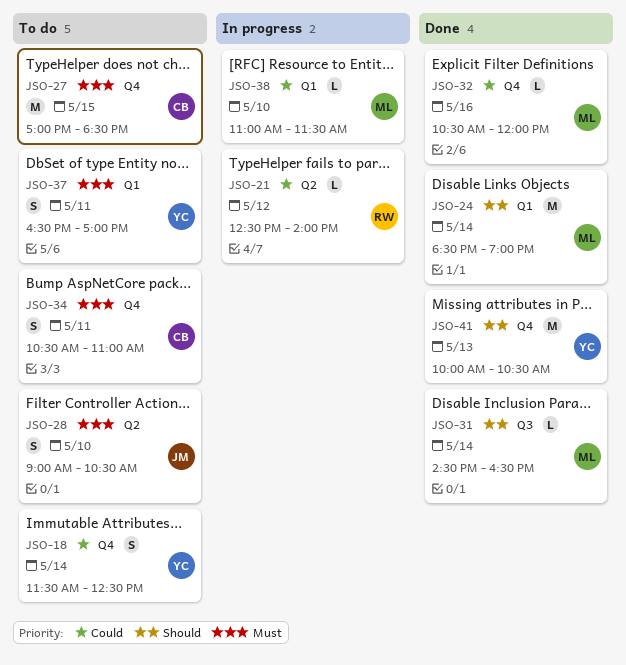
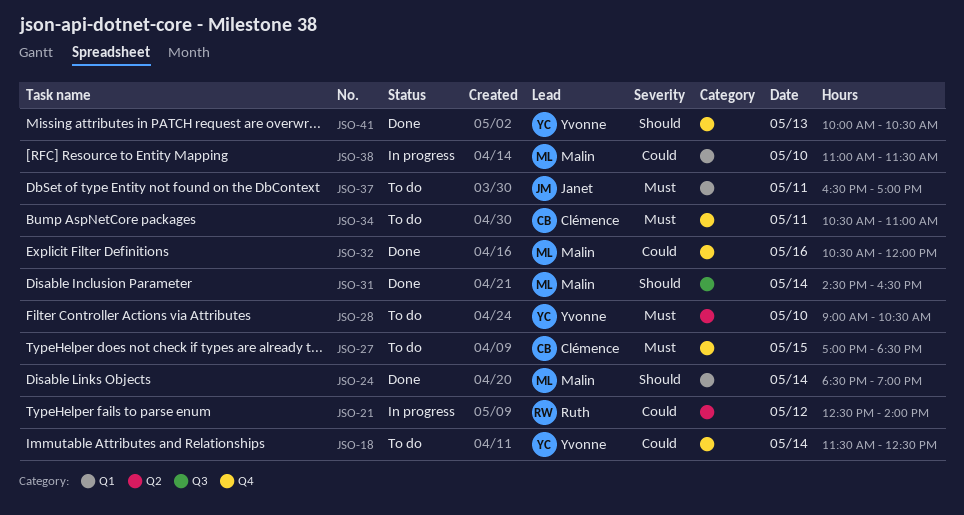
JSO-28, owner: Janet -> Yvonne
JSO-37, owner: Yvonne -> Janet

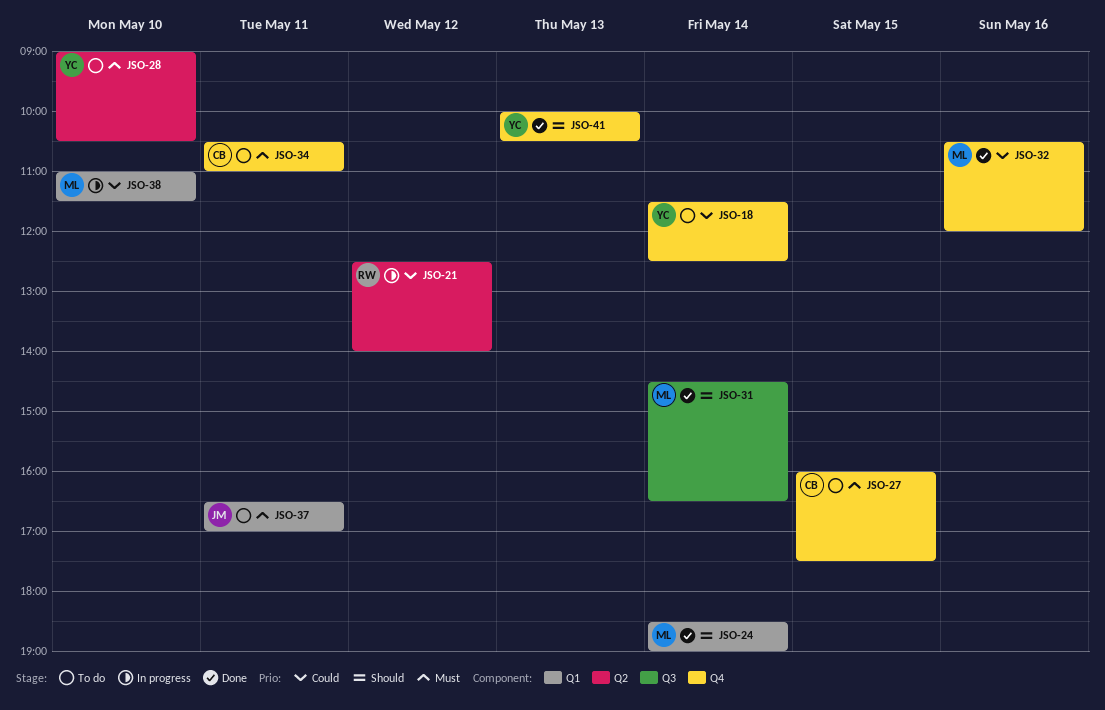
JSO-27, begins: 17:00 -> 16:00
JSO-27, ends: 18:30 -> 17:30

